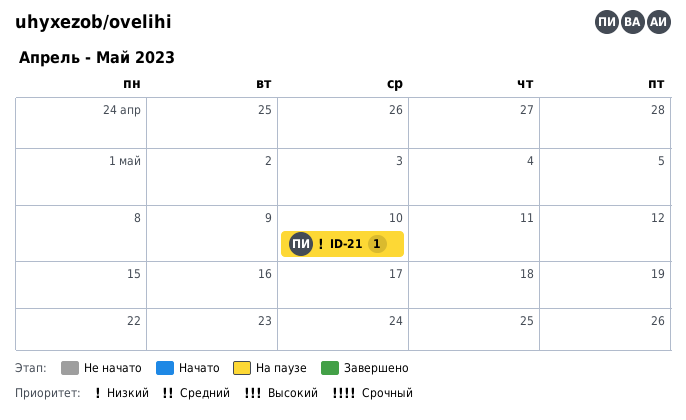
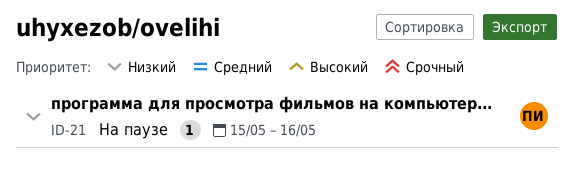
ID-21, start: May 10 -> May 15
ID-21, due: May 10 -> May 16

